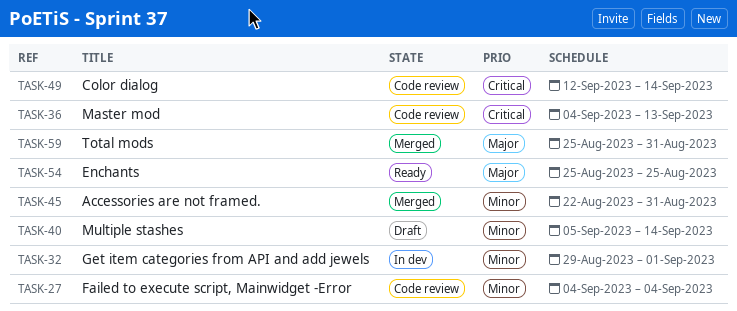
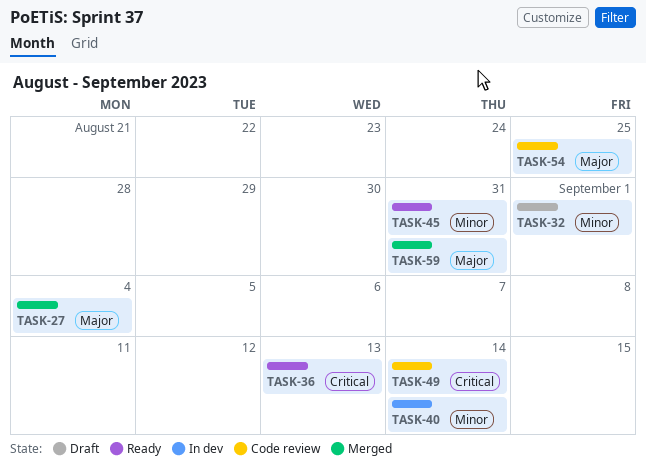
TASK-27, status: Code review -> Merged
TASK-27, priority: Minor -> Major
TASK-32, status: In dev -> Draft
TASK-36, status: Code review -> Ready
TASK-40, status: Draft -> In dev
TASK-45, status: Merged -> Ready
TASK-54, status: Ready -> Code review

